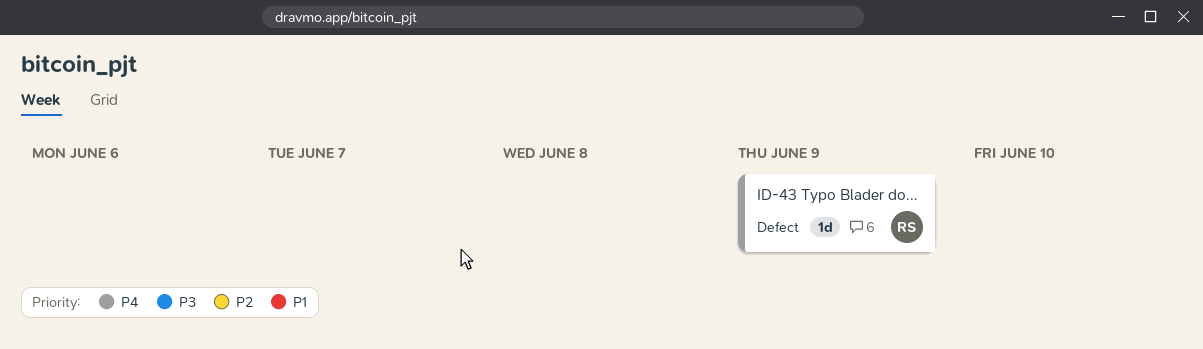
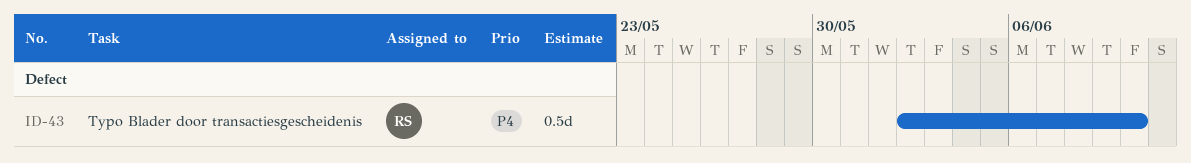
ID-43, estimate: 1d -> 0.5d
ID-43, due: Jun 9 -> Jun 10

